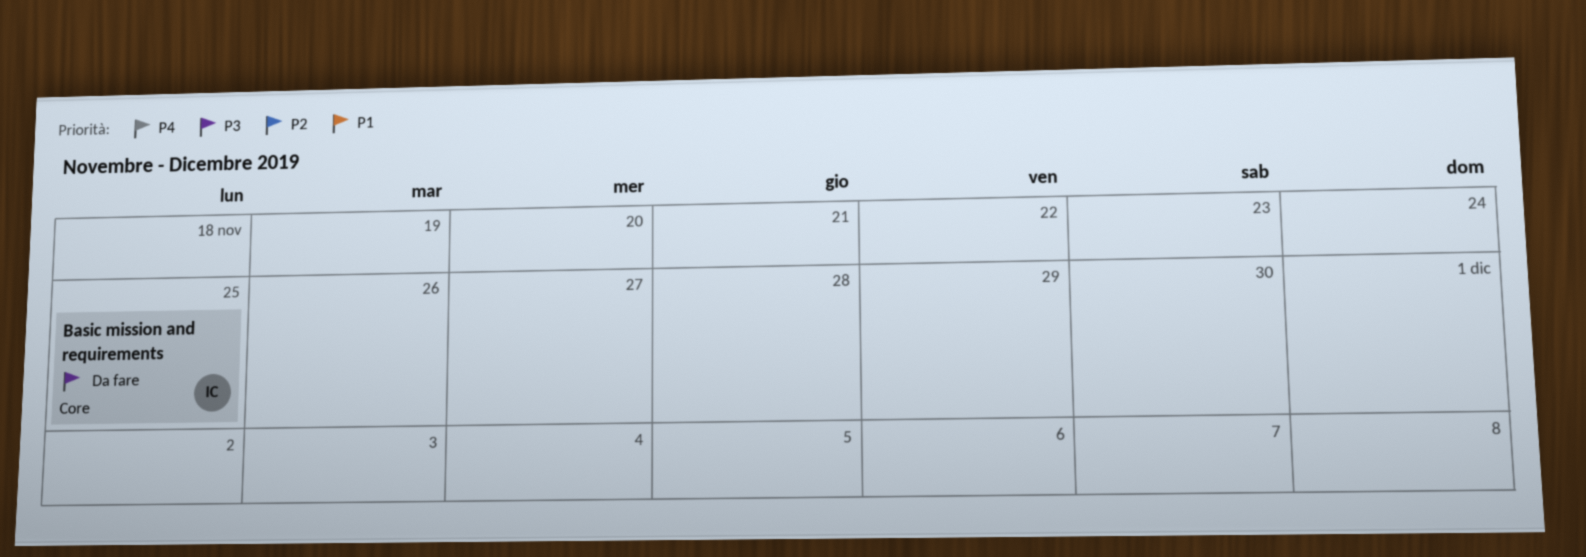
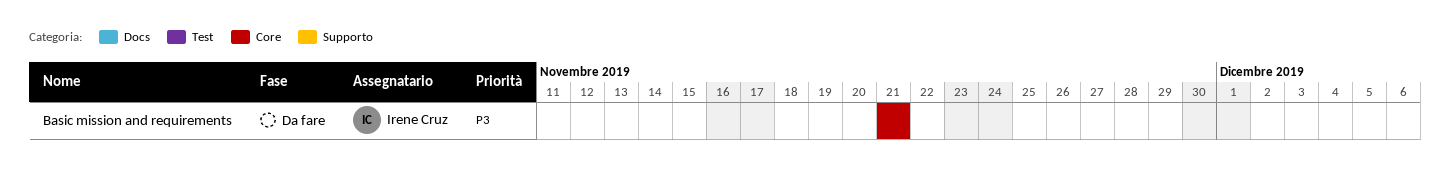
Basic mission and requirements, due: Nov 25 -> Nov 21

